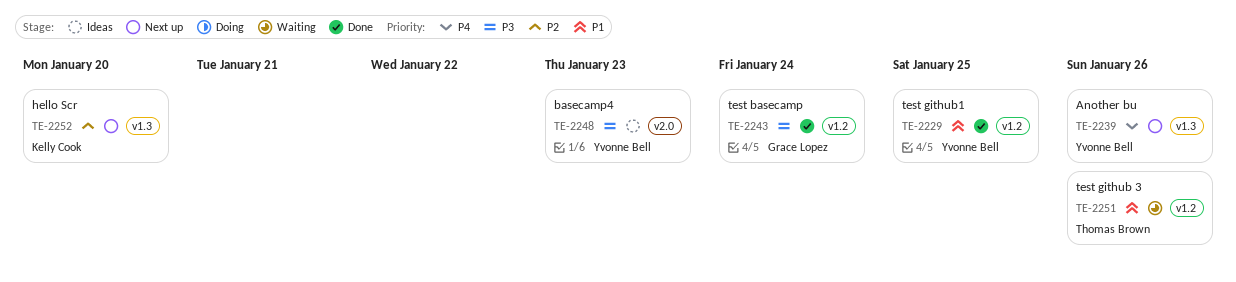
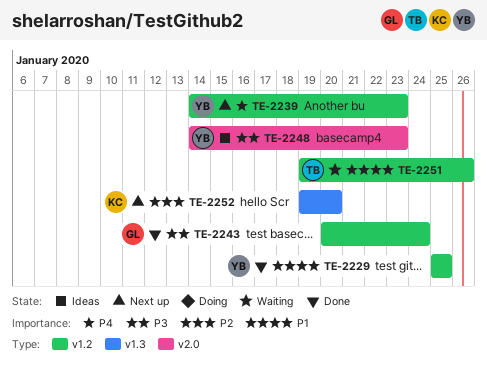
TE-2239, label: v1.3 -> v1.2
TE-2239, due: Jan 26 -> Jan 23

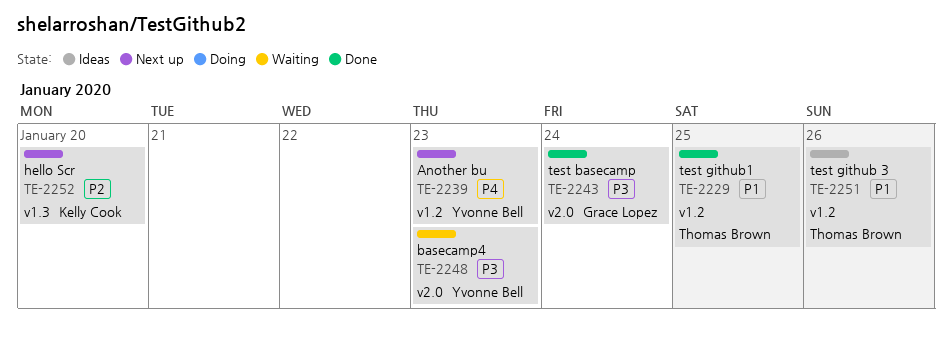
TE-2229, owner: Yvonne Bell -> Thomas Brown
TE-2243, label: v1.2 -> v2.0
TE-2248, status: Ideas -> Waiting
TE-2251, status: Waiting -> Ideas

